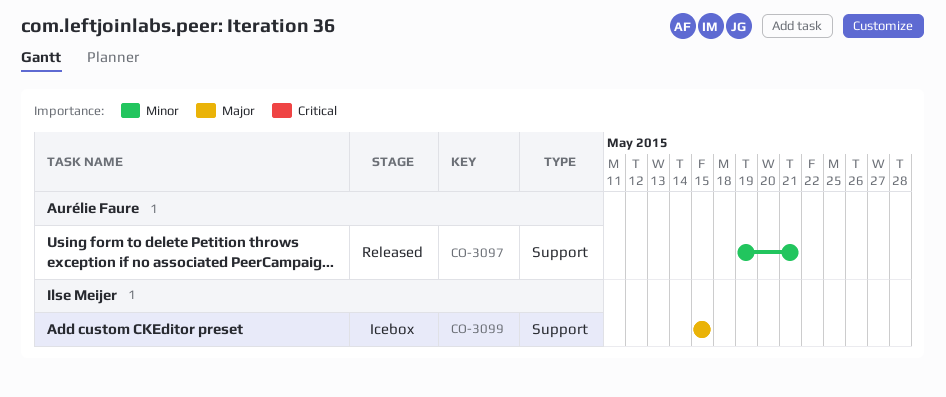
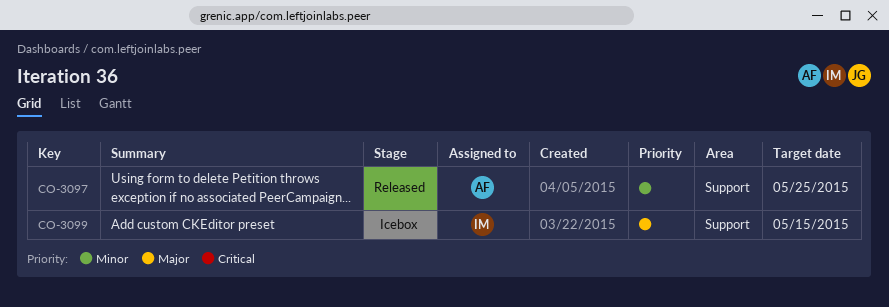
CO-3097, due: May 21 -> May 25

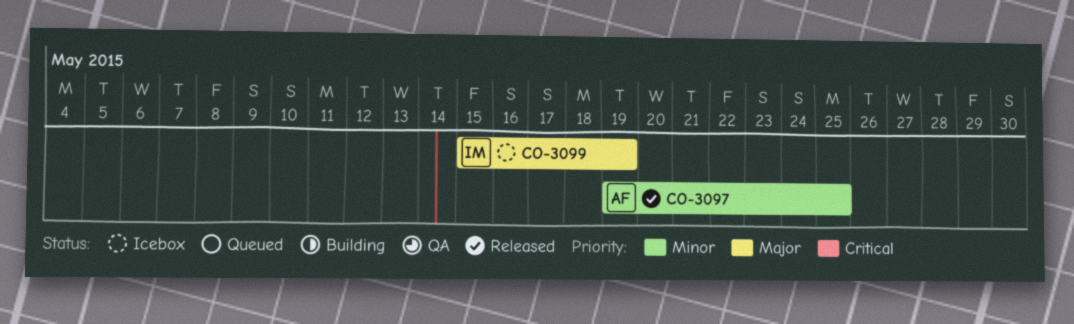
CO-3099, due: May 15 -> May 19

